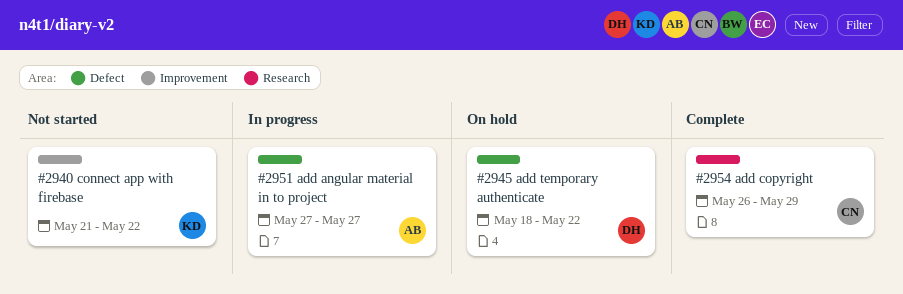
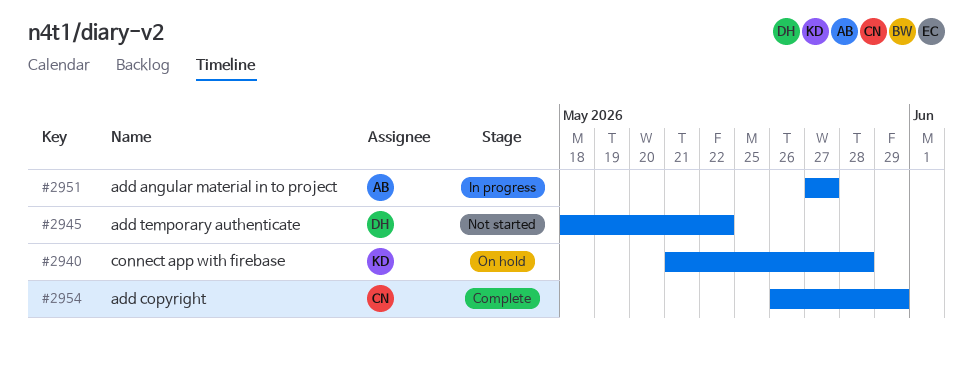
#2940, status: Not started -> On hold
#2940, due: May 22 -> May 28
#2945, status: On hold -> Not started

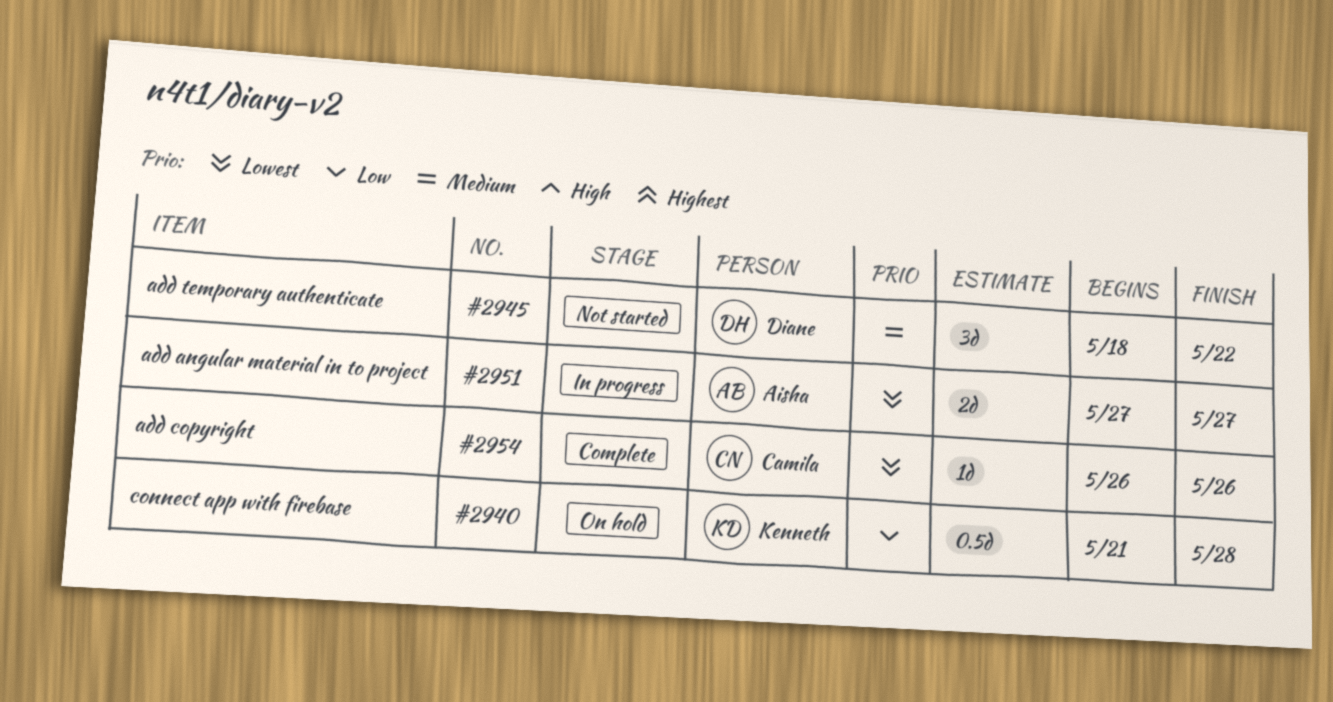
#2954, due: May 29 -> May 26

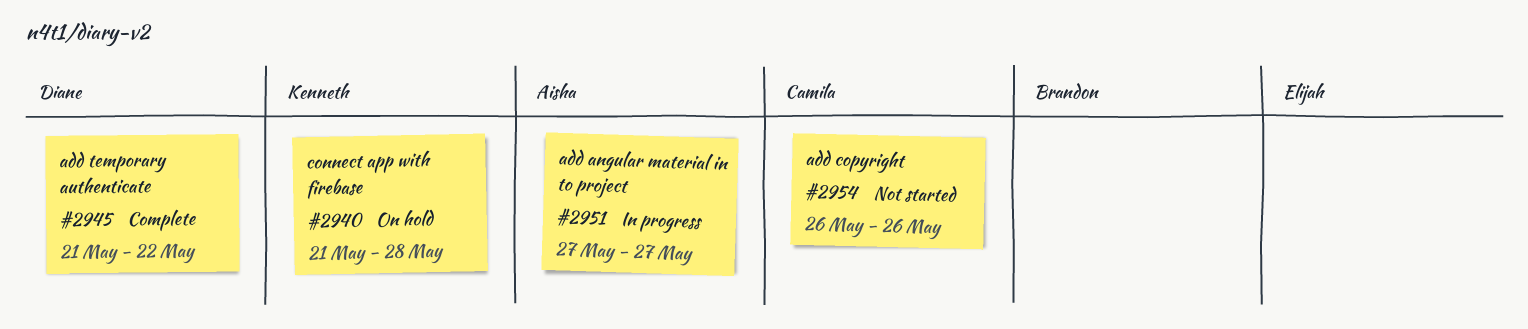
#2945, status: Not started -> Complete
#2945, start: May 18 -> May 21
#2954, status: Complete -> Not started

